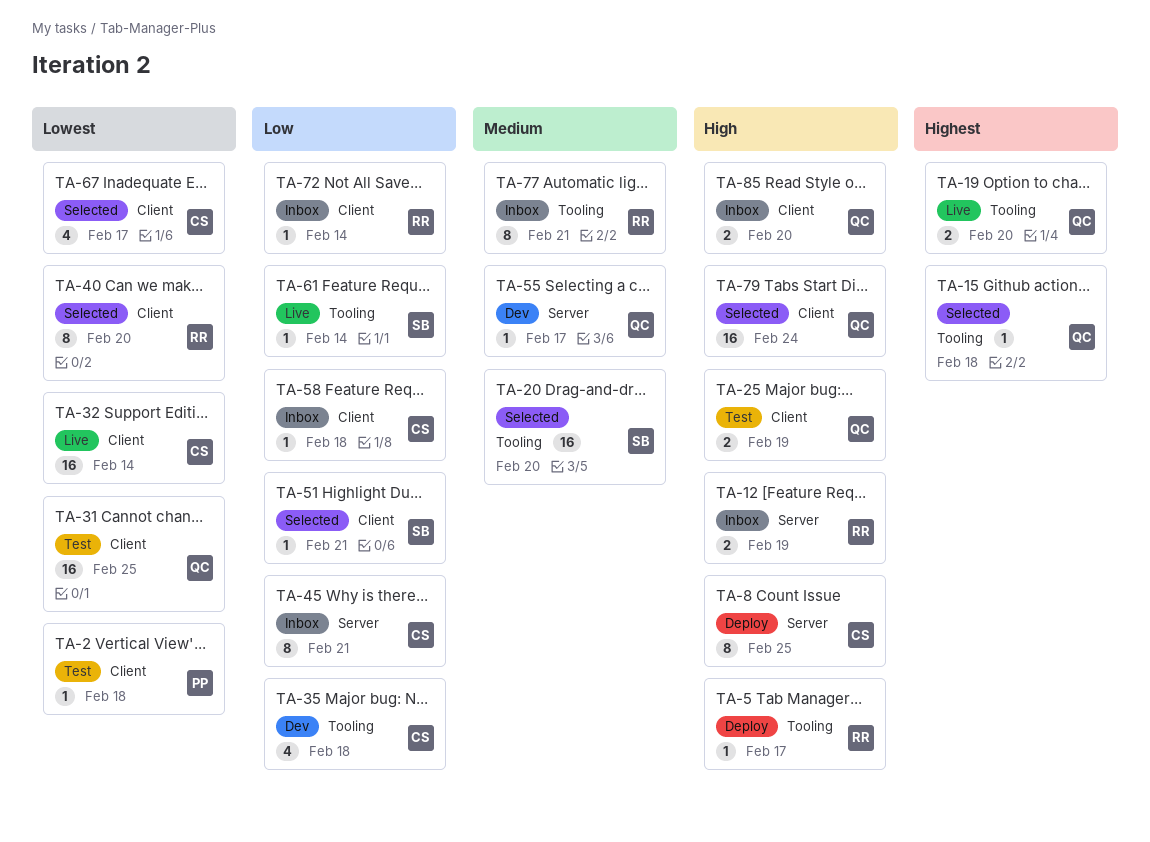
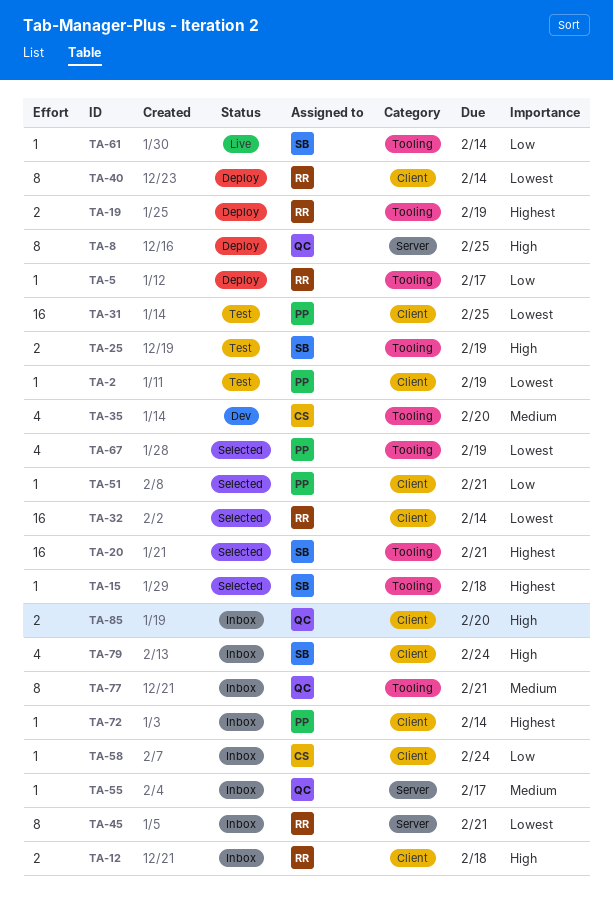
TA-2, due: Feb 18 -> Feb 19
TA-5, priority: High -> Low
TA-8, owner: CS -> QC
TA-12, label: Server -> Client
TA-12, due: Feb 19 -> Feb 18
TA-15, owner: QC -> SB
TA-19, status: Live -> Deploy
TA-19, owner: QC -> RR
TA-19, due: Feb 20 -> Feb 19
TA-20, priority: Medium -> Highest
TA-20, due: Feb 20 -> Feb 21
TA-25, owner: QC -> SB
TA-25, label: Client -> Tooling
TA-31, owner: QC -> PP
TA-32, status: Live -> Selected
TA-32, owner: CS -> RR
TA-35, priority: Low -> Medium
TA-35, due: Feb 18 -> Feb 20
TA-40, status: Selected -> Deploy
TA-40, due: Feb 20 -> Feb 14
TA-45, owner: CS -> RR
TA-45, priority: Low -> Lowest
TA-51, owner: SB -> PP
TA-55, status: Dev -> Inbox
TA-58, due: Feb 18 -> Feb 24
TA-67, owner: CS -> PP
TA-67, label: Client -> Tooling
TA-67, due: Feb 17 -> Feb 19
TA-72, owner: RR -> PP
TA-72, priority: Low -> Highest
TA-77, owner: RR -> QC
TA-79, status: Selected -> Inbox
TA-79, owner: QC -> SB
TA-79, estimate: 16 -> 4

